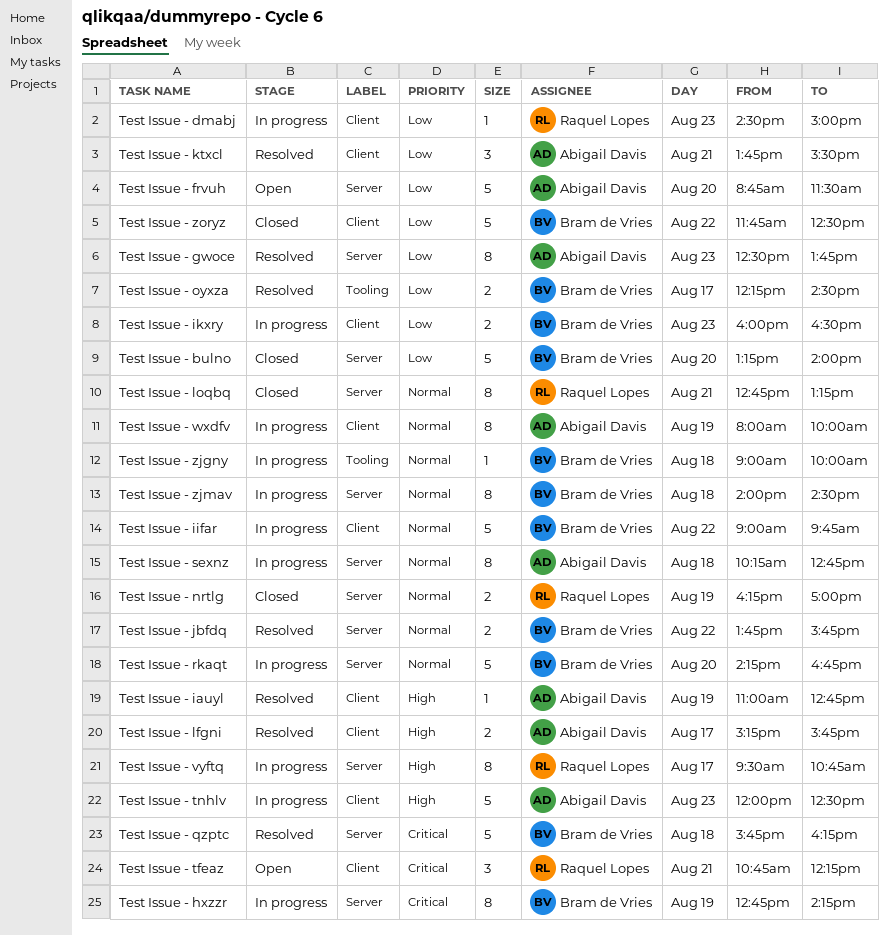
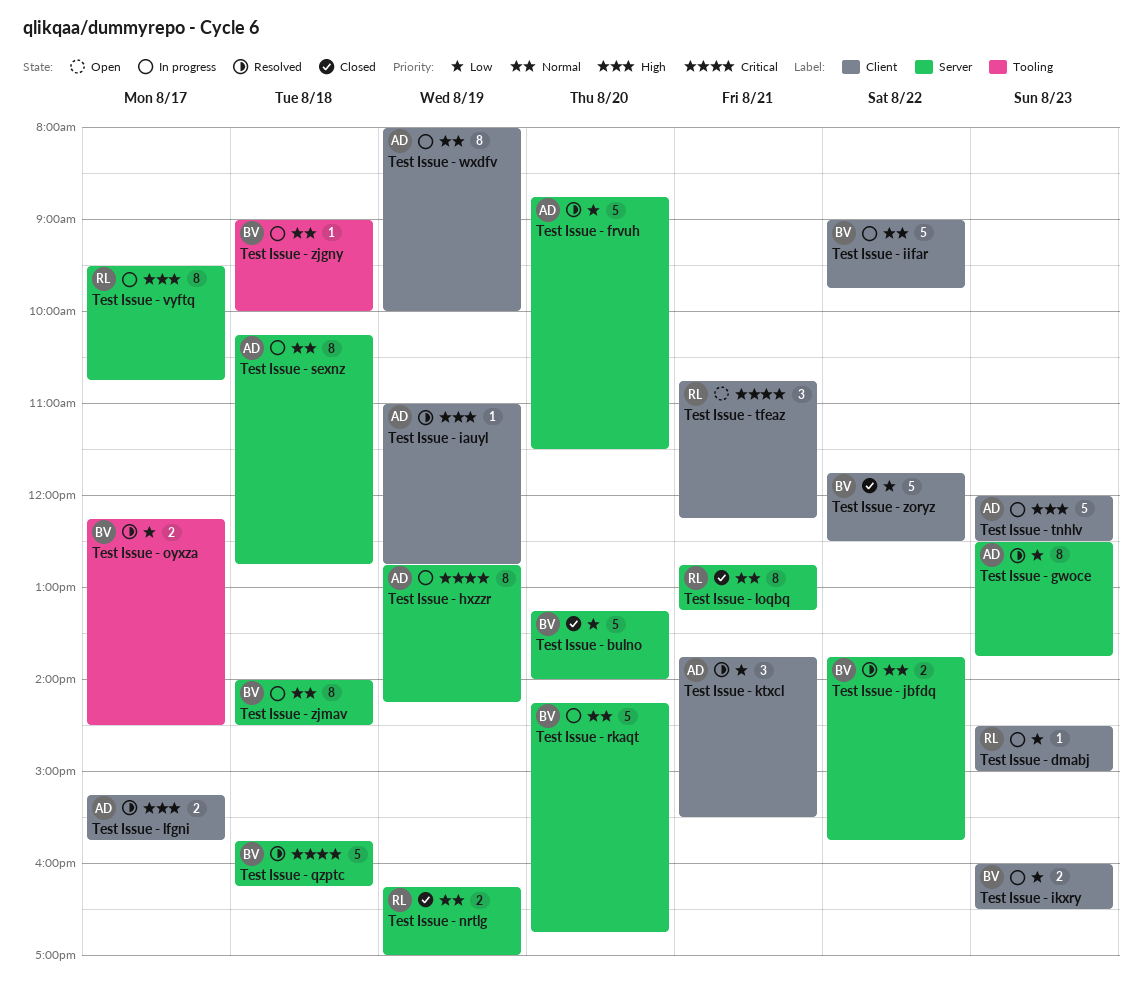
Test Issue - frvuh, status: Open -> Resolved
Test Issue - hxzzr, owner: Bram de Vries -> Abigail Davis

